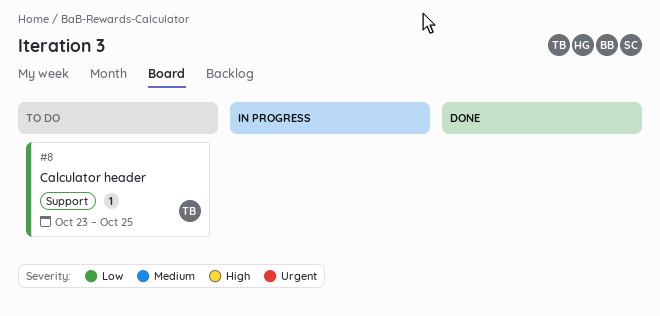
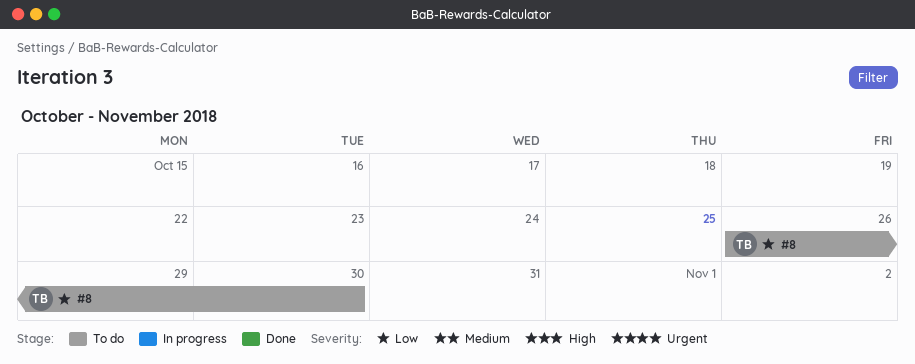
#8, start: Oct 23 -> Oct 26
#8, due: Oct 25 -> Oct 30

